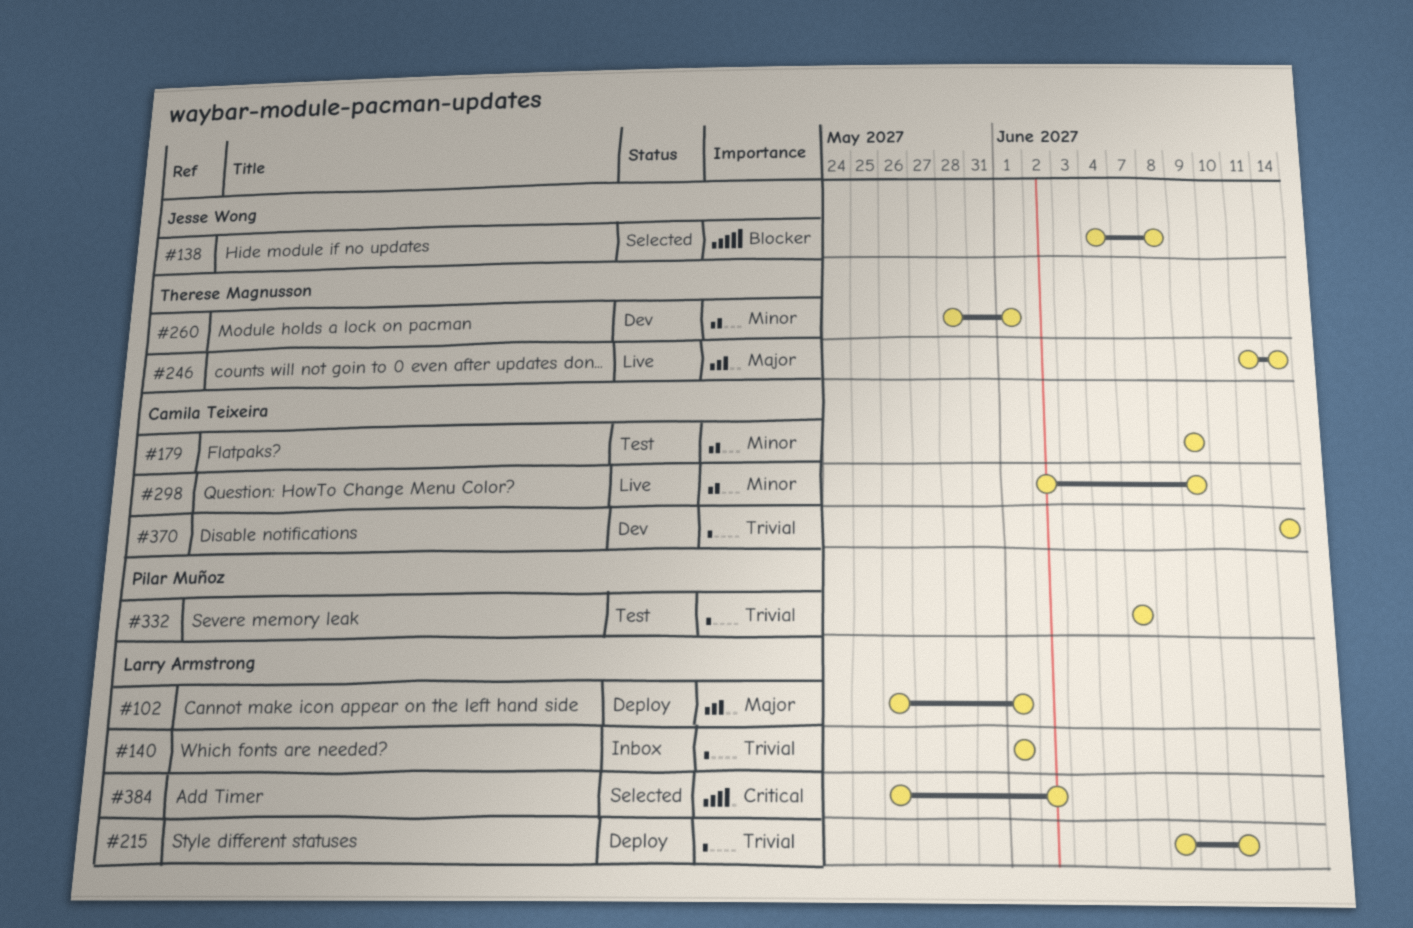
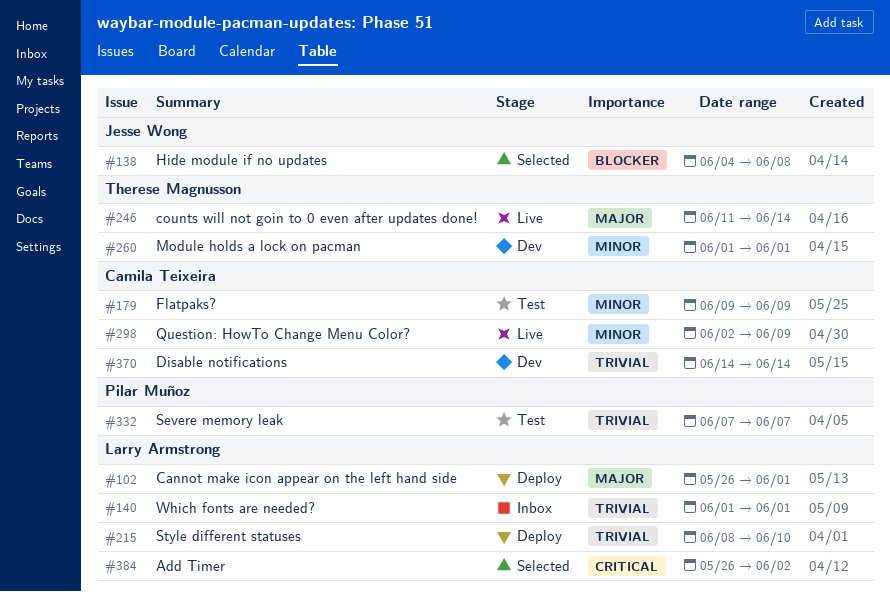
#260, start: May 28 -> Jun 1

